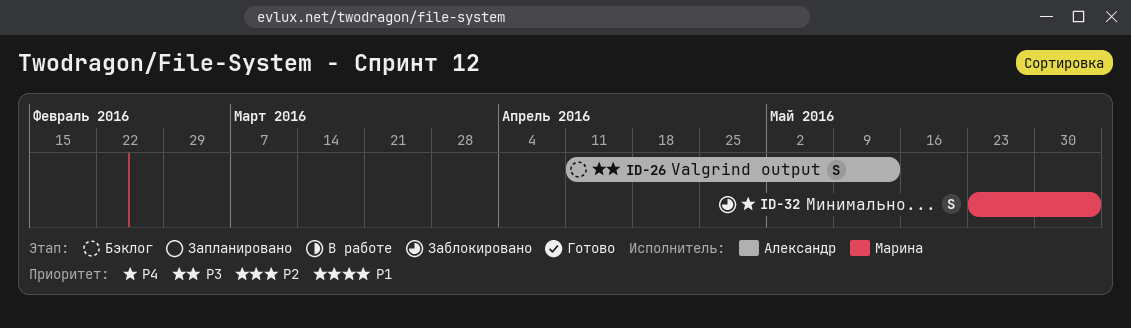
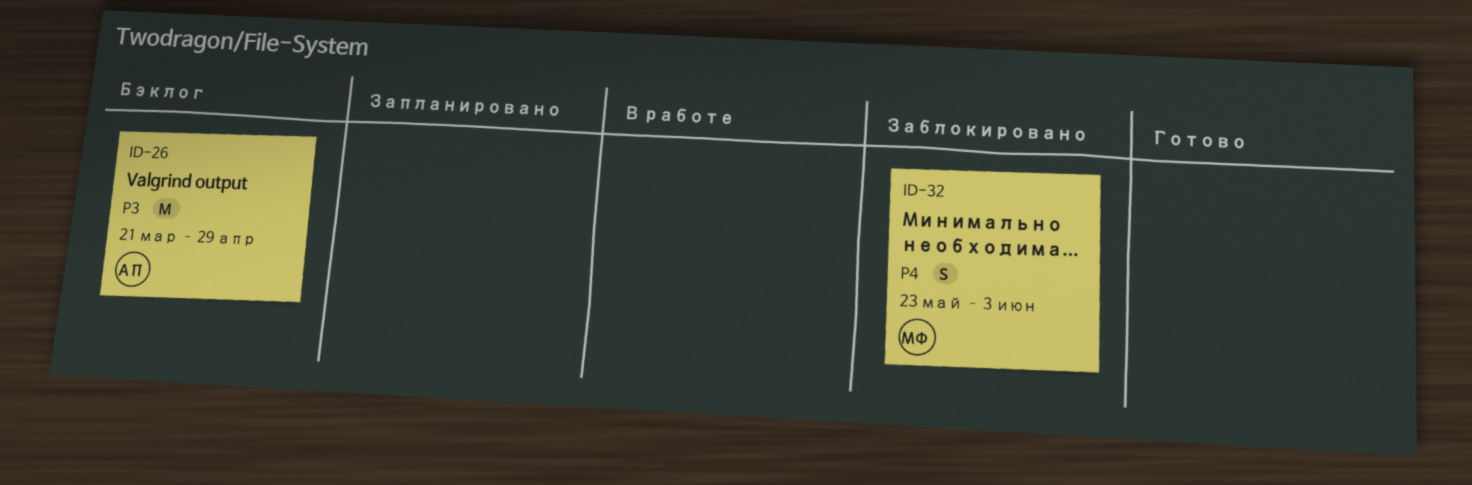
ID-26, estimate: S -> M
ID-26, start: Apr 11 -> Mar 21
ID-26, due: May 13 -> Apr 29

